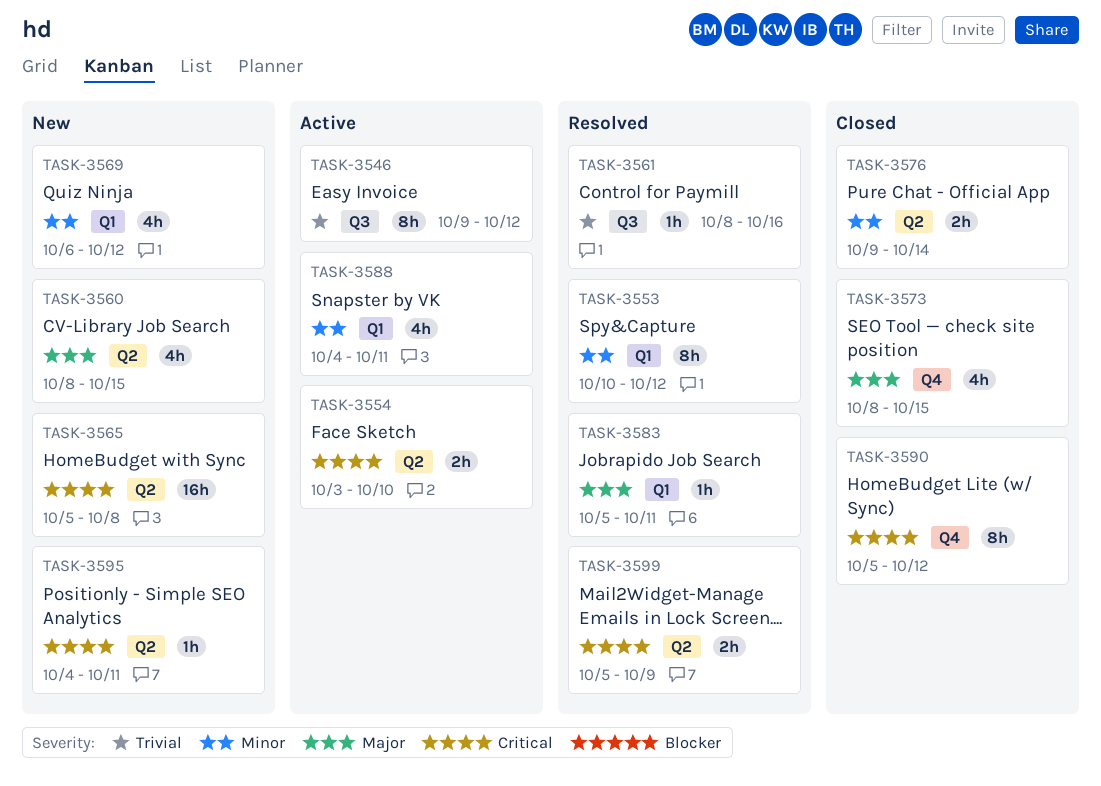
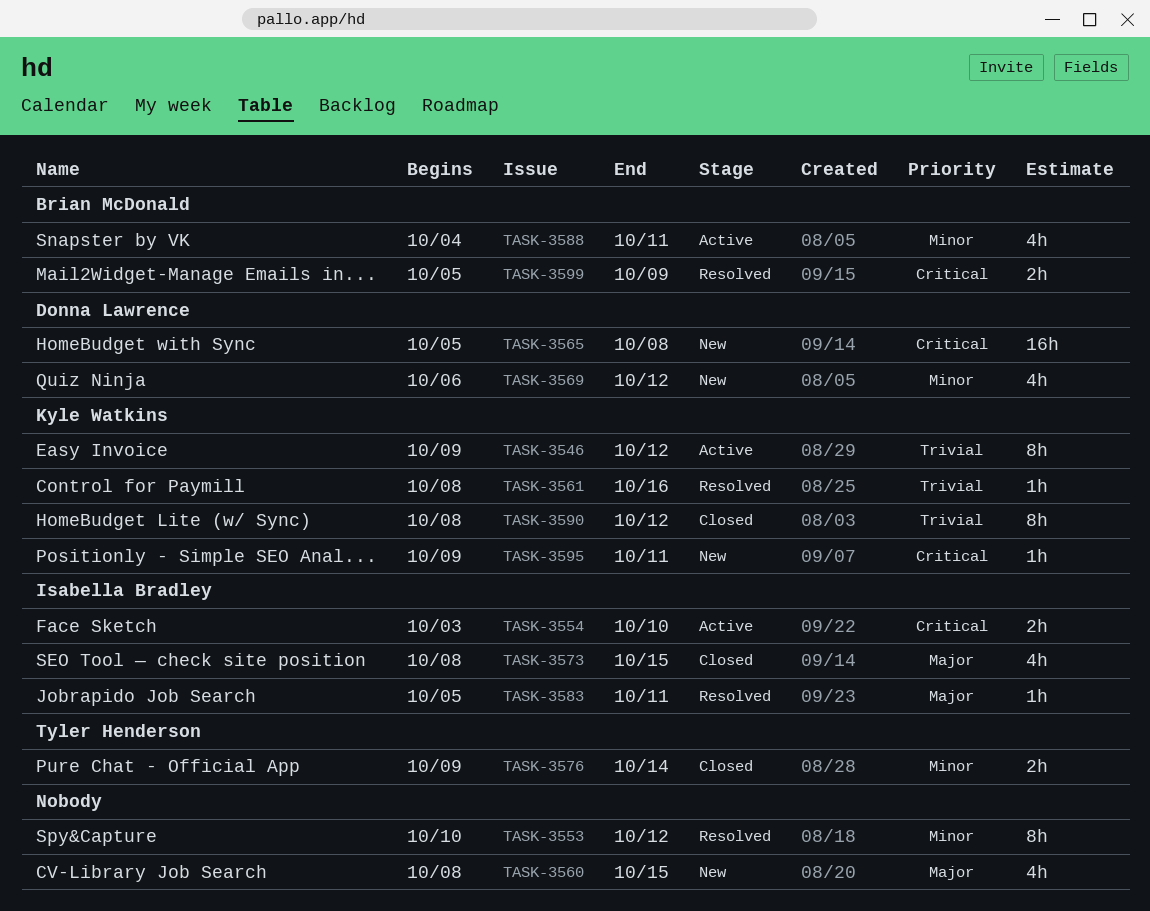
TASK-3590, priority: Critical -> Trivial
TASK-3590, start: Oct 5 -> Oct 8
TASK-3595, start: Oct 4 -> Oct 9

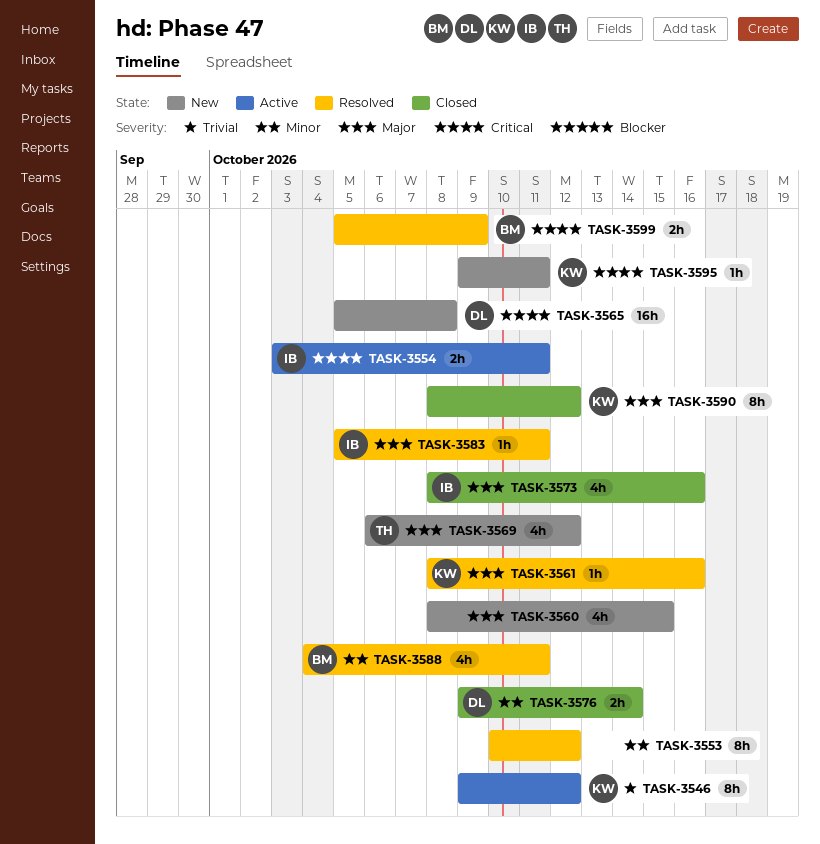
TASK-3554, due: Oct 10 -> Oct 11
TASK-3561, priority: Trivial -> Major
TASK-3569, owner: Donna Lawrence -> Tyler Henderson
TASK-3569, priority: Minor -> Major
TASK-3573, due: Oct 15 -> Oct 16
TASK-3576, owner: Tyler Henderson -> Donna Lawrence
TASK-3588, status: Active -> Resolved
TASK-3590, priority: Trivial -> Major

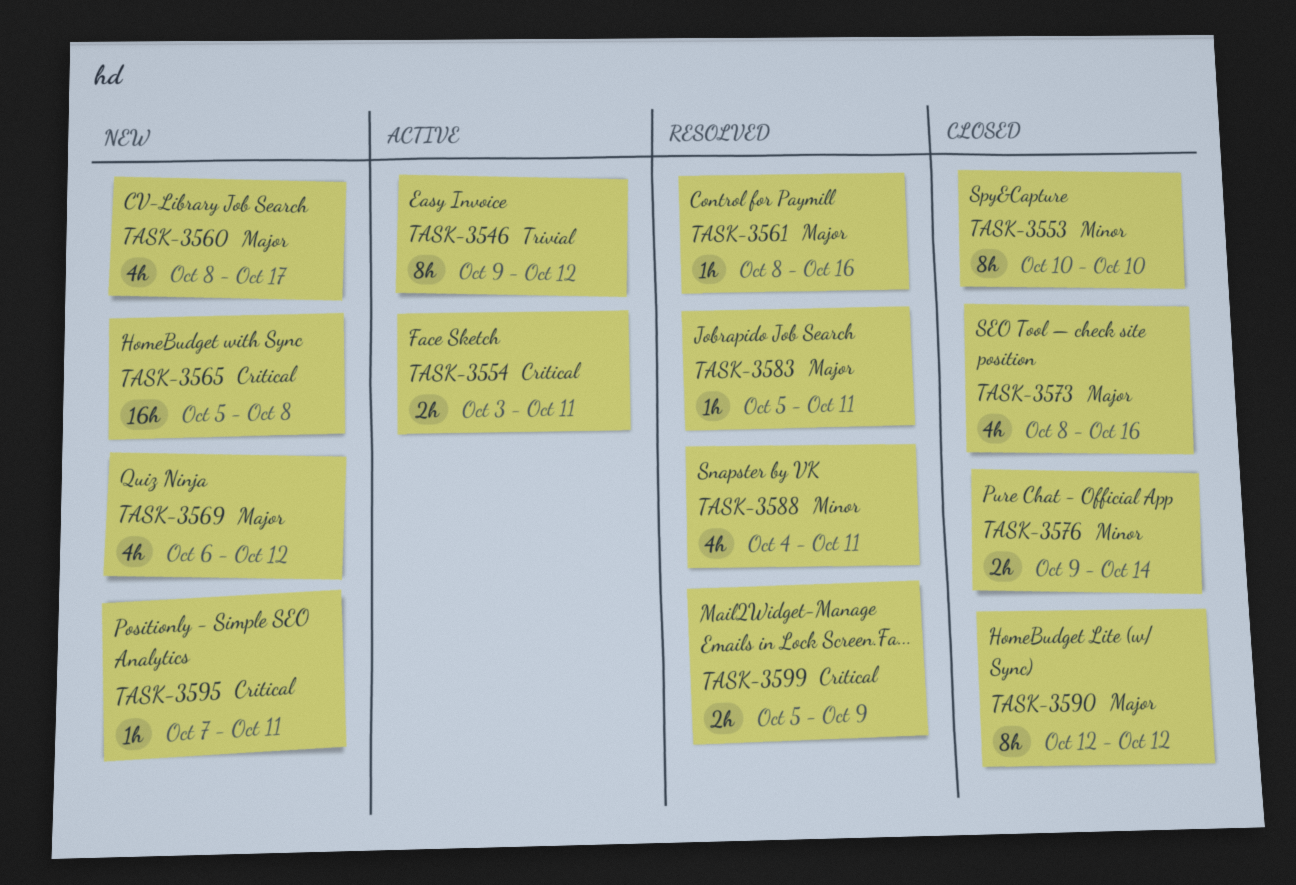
TASK-3553, status: Resolved -> Closed
TASK-3553, due: Oct 12 -> Oct 10
TASK-3560, due: Oct 15 -> Oct 17
TASK-3590, start: Oct 8 -> Oct 12
TASK-3595, start: Oct 9 -> Oct 7

